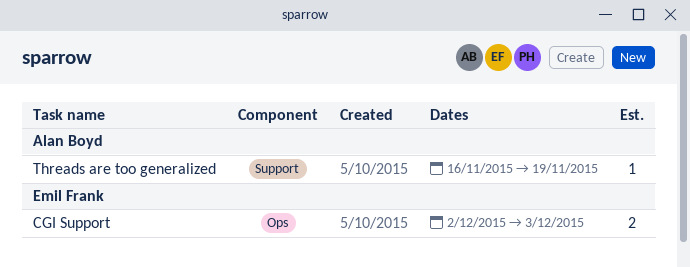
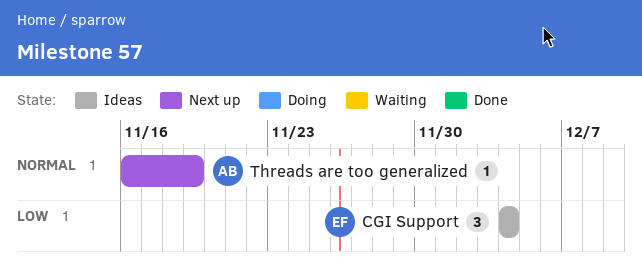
CGI Support, estimate: 2 -> 3
CGI Support, start: Dec 2 -> Dec 4
CGI Support, due: Dec 3 -> Dec 4

